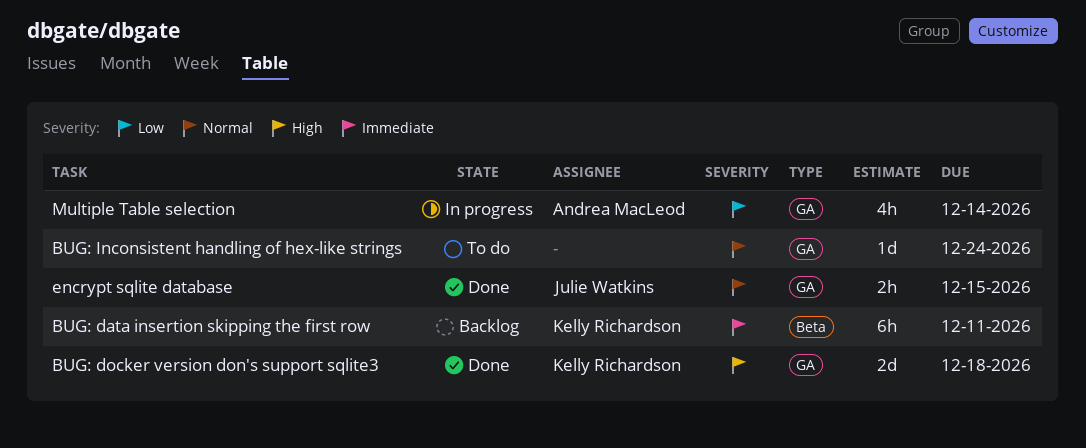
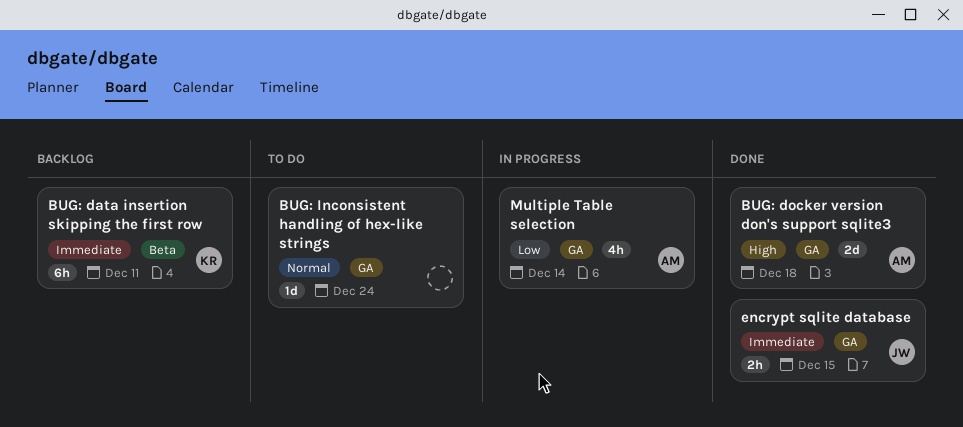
BUG: docker version don's support sqlite3, owner: Kelly Richardson -> Andrea MacLeod
encrypt sqlite database, priority: Normal -> Immediate

